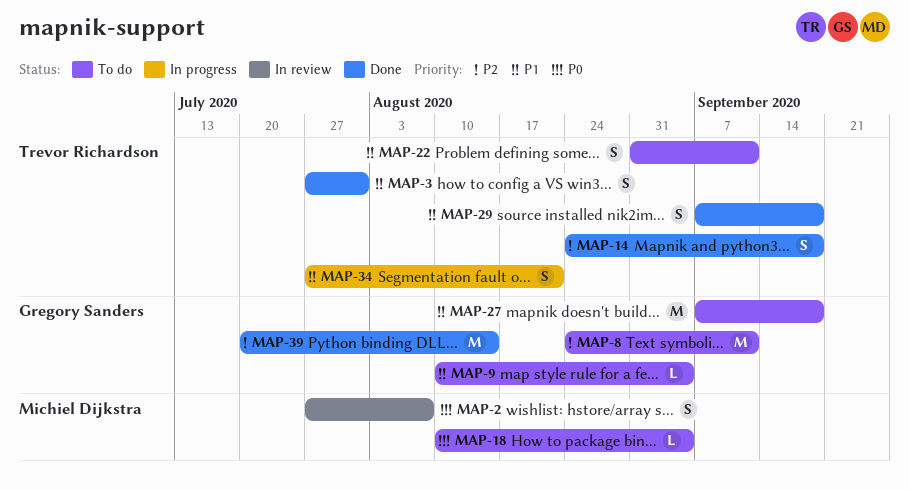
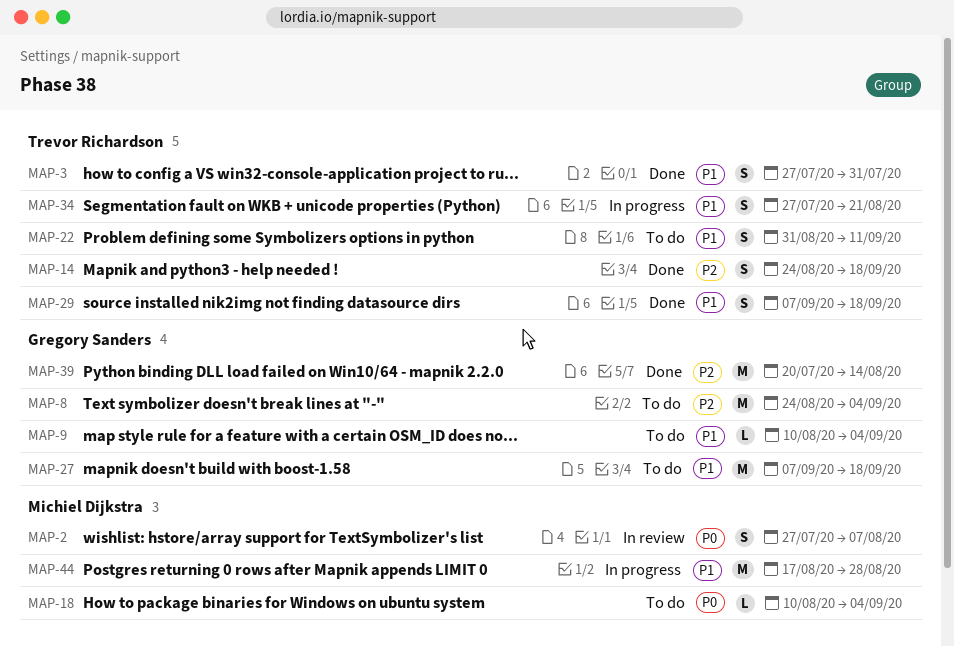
MAP-8, due: Sep 11 -> Sep 4
MAP-44: none -> present

